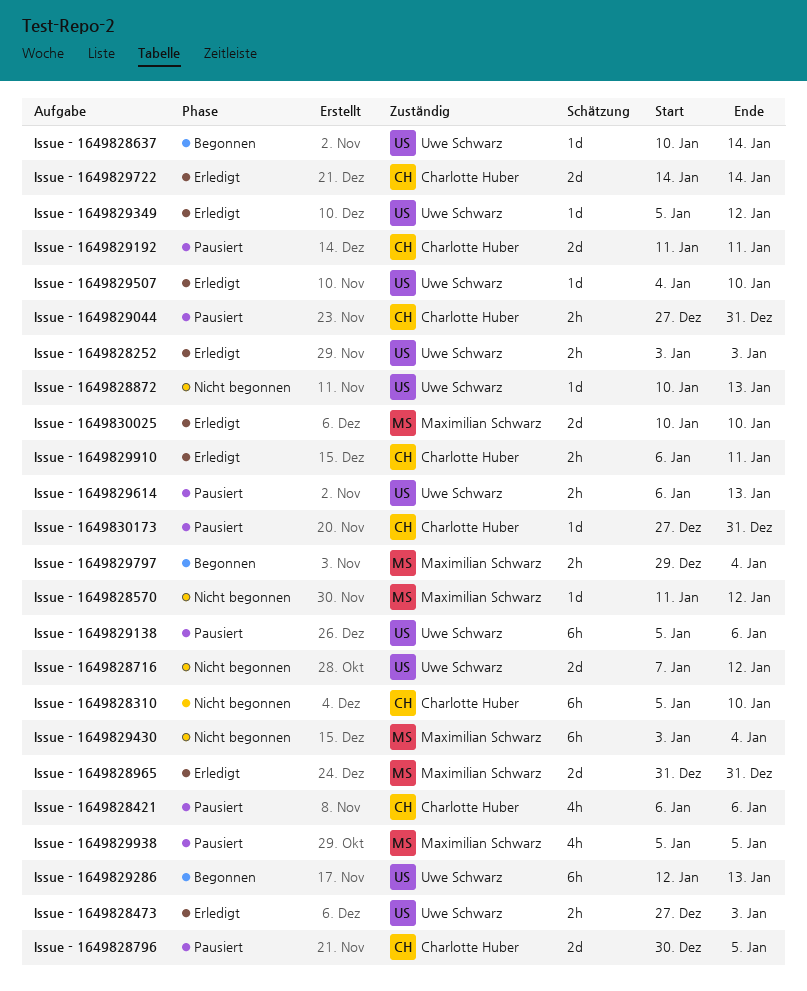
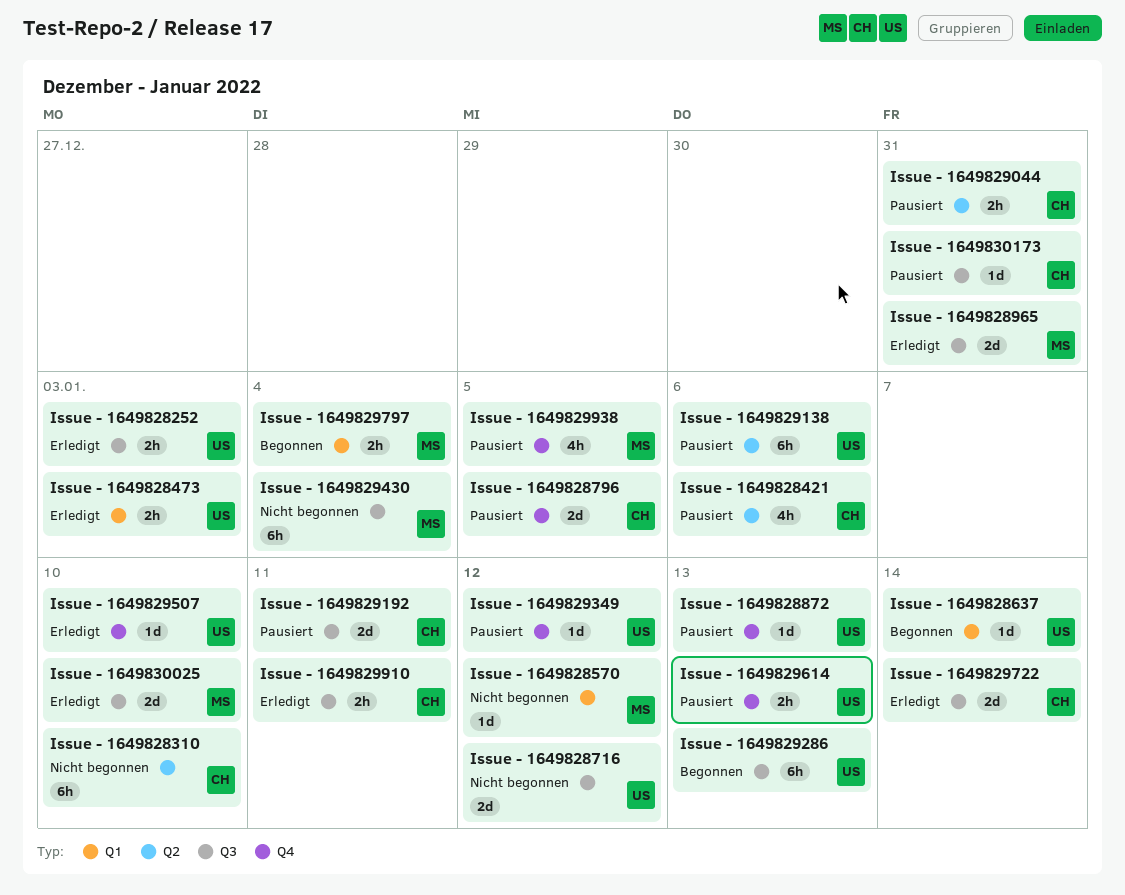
Issue - 1649828872, status: Nicht begonnen -> Pausiert
Issue - 1649829349, status: Erledigt -> Pausiert

